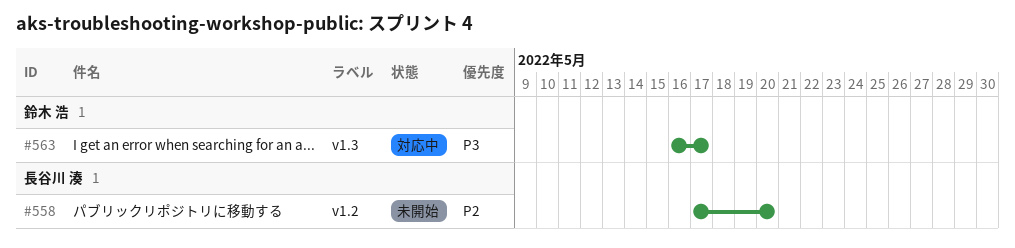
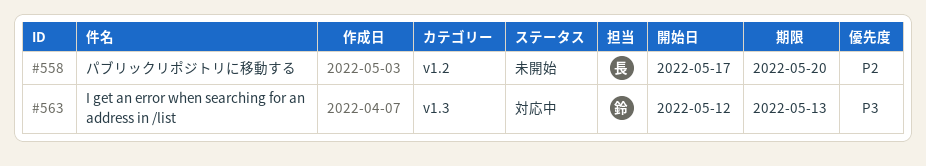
#563, start: May 16 -> May 12
#563, due: May 17 -> May 13

